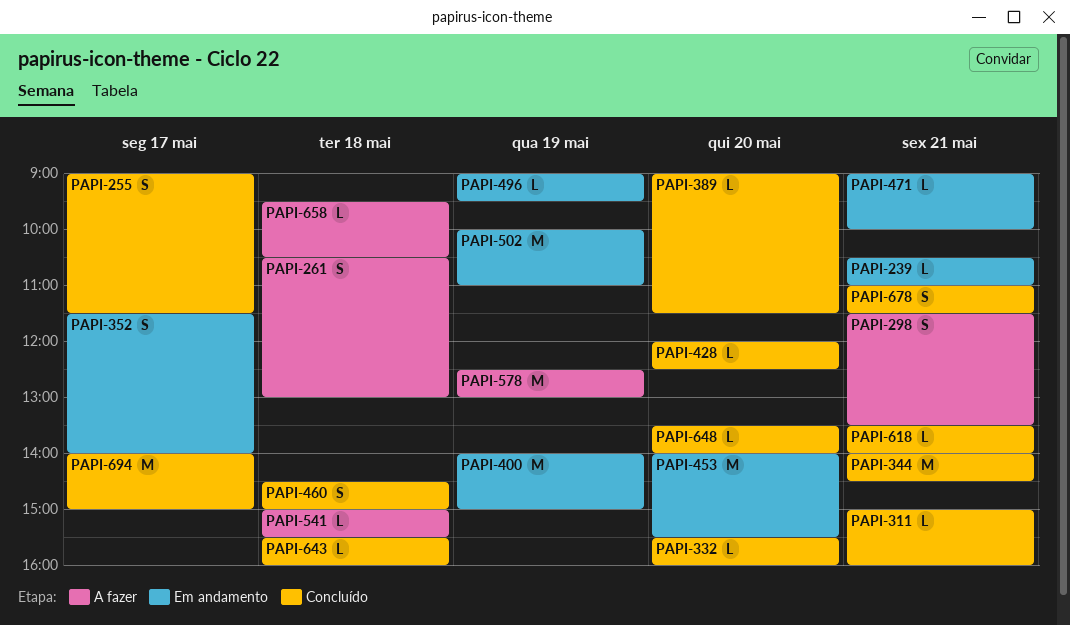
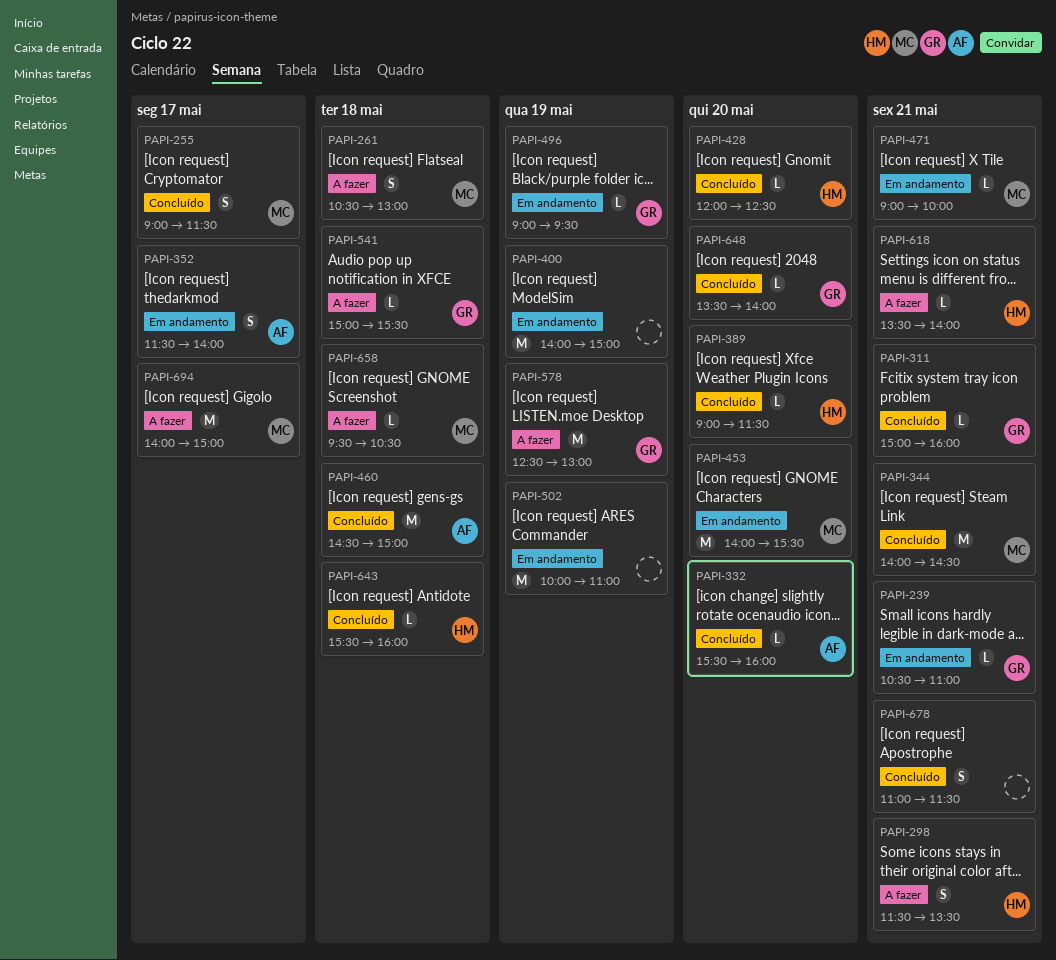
PAPI-460, estimate: S -> M
PAPI-618, status: Concluído -> A fazer
PAPI-694, status: Concluído -> A fazer

